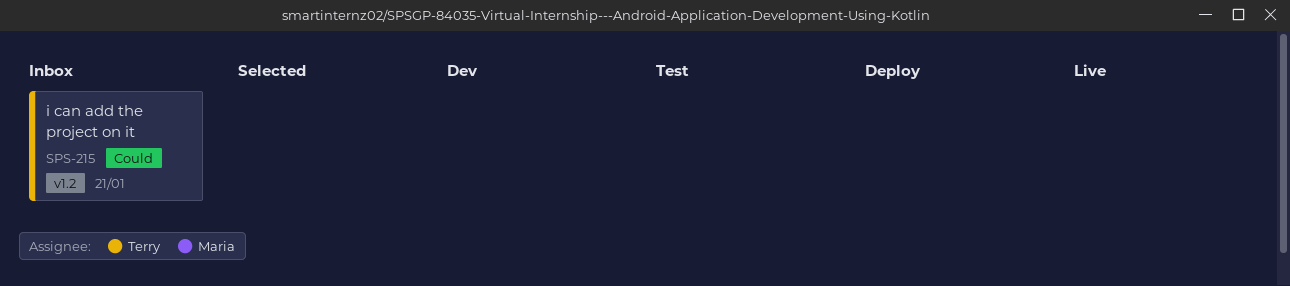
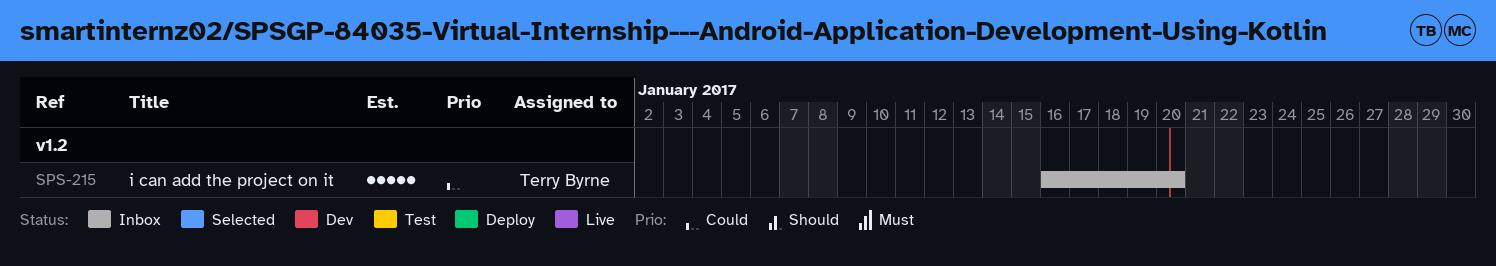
SPS-215, due: Jan 21 -> Jan 20

